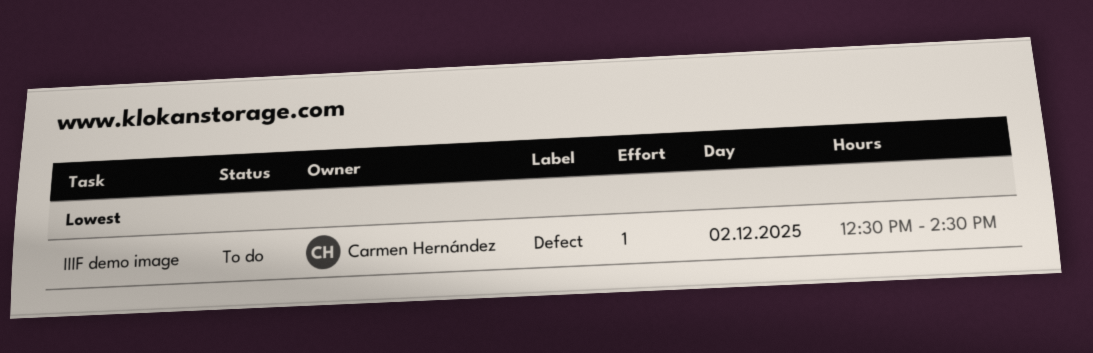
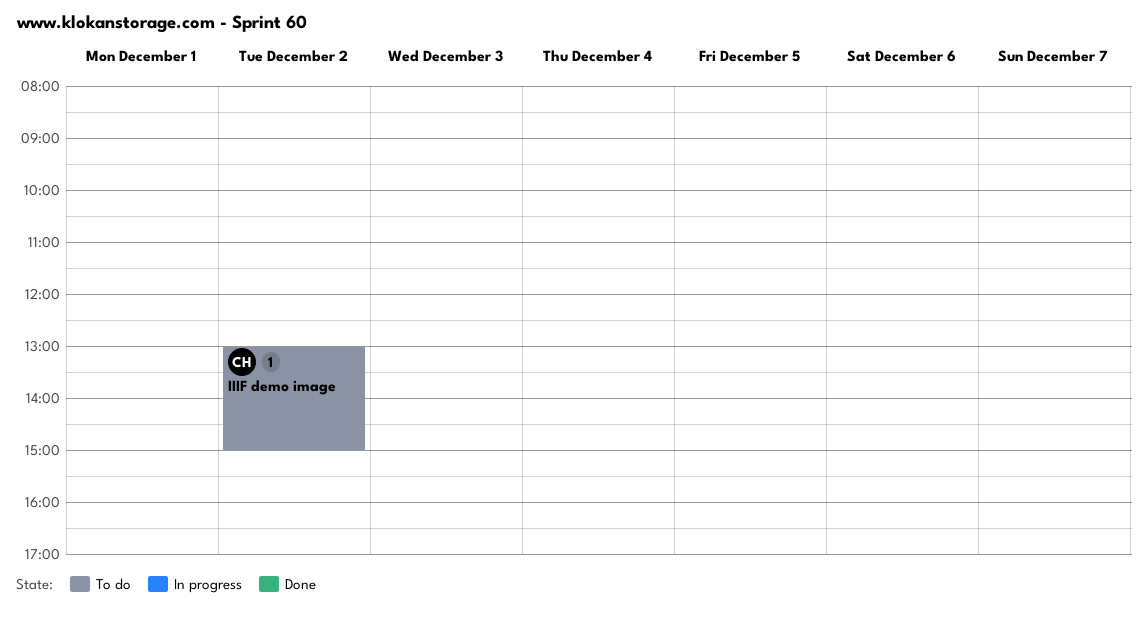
IIIF demo image, begins: 12:30 -> 13:00
IIIF demo image, ends: 14:30 -> 15:00

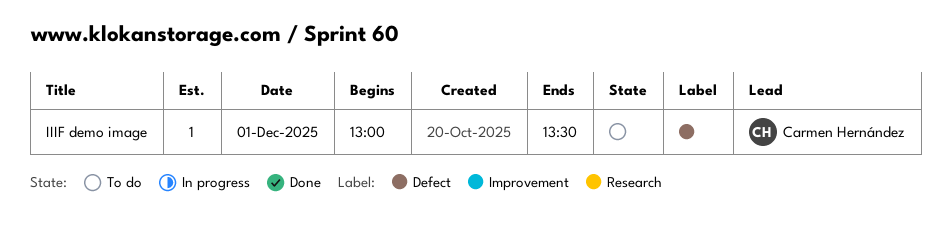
IIIF demo image, day: Dec 2 -> Dec 1
IIIF demo image, ends: 15:00 -> 13:30

